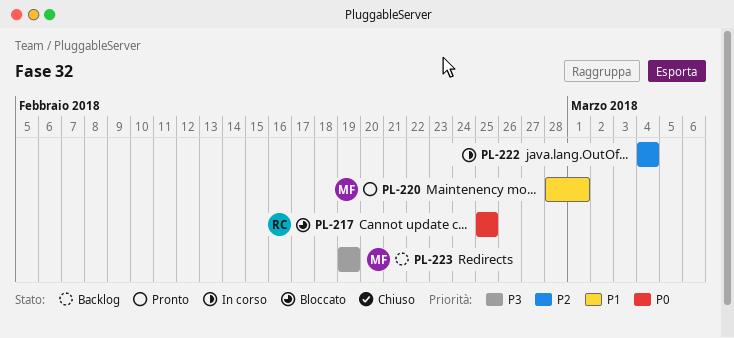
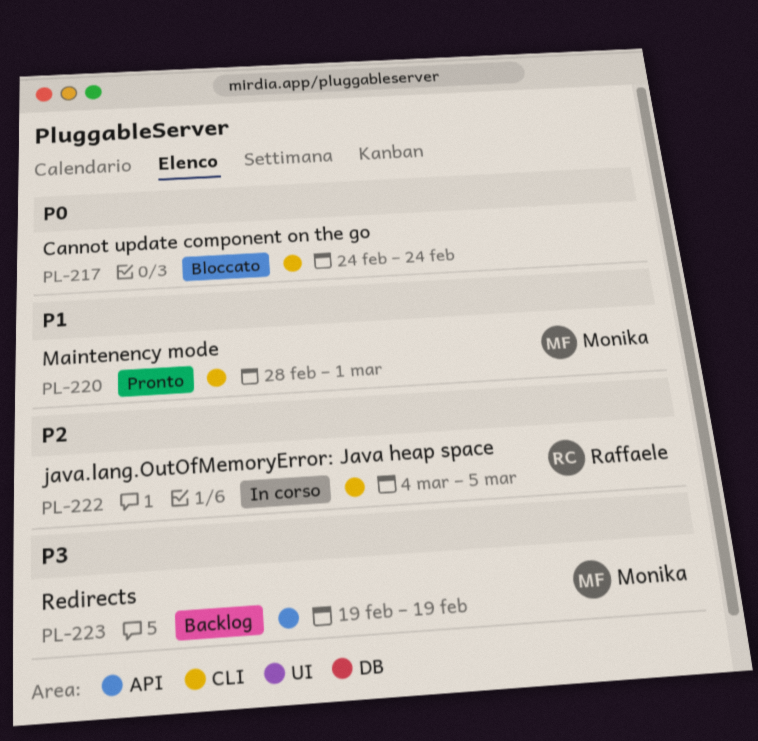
PL-217, owner: Raffaele -> none
PL-217, start: Feb 25 -> Feb 24
PL-217, due: Feb 25 -> Feb 24
PL-222, owner: none -> Raffaele
PL-222, due: Mar 4 -> Mar 5

